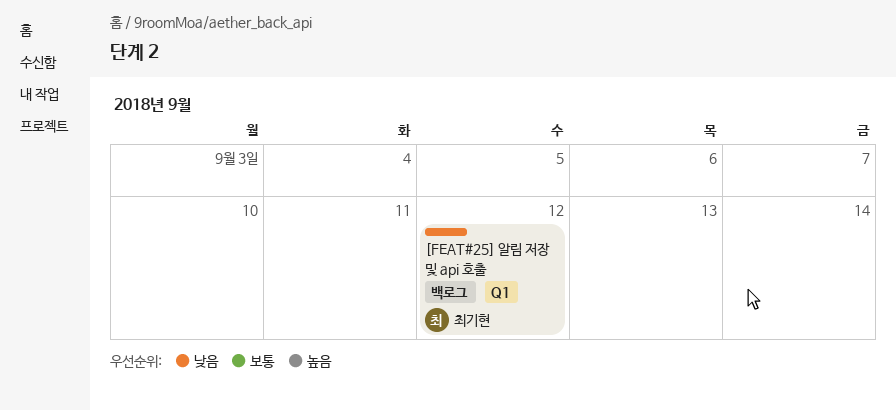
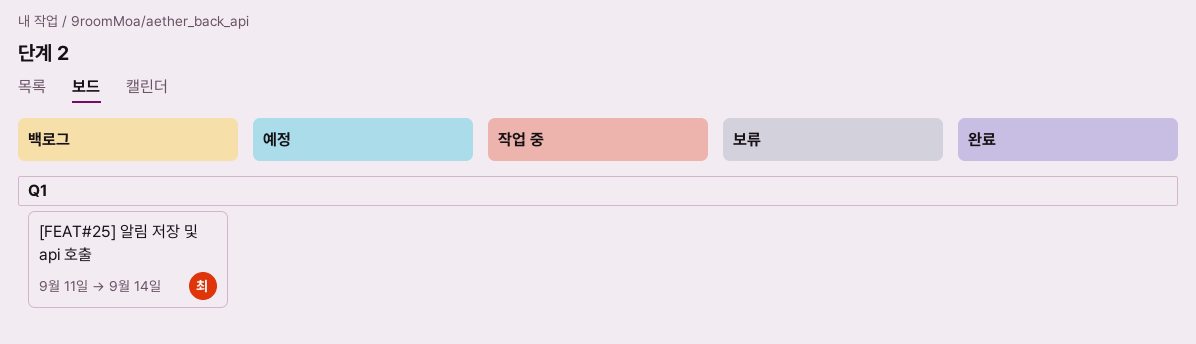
[FEAT#25] 알림 저장 및 api 호출, due: Sep 12 -> Sep 14

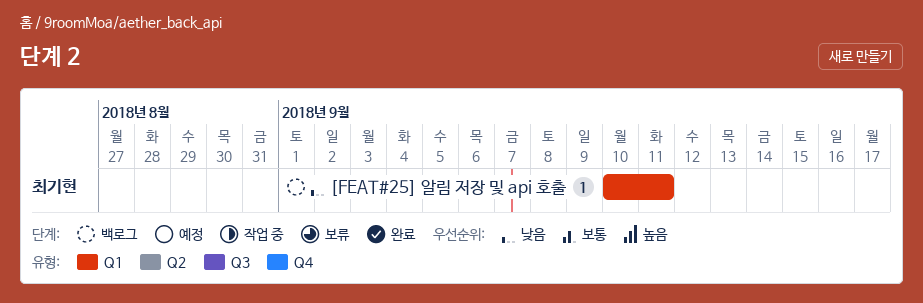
[FEAT#25] 알림 저장 및 api 호출, start: Sep 11 -> Sep 10
[FEAT#25] 알림 저장 및 api 호출, due: Sep 14 -> Sep 11

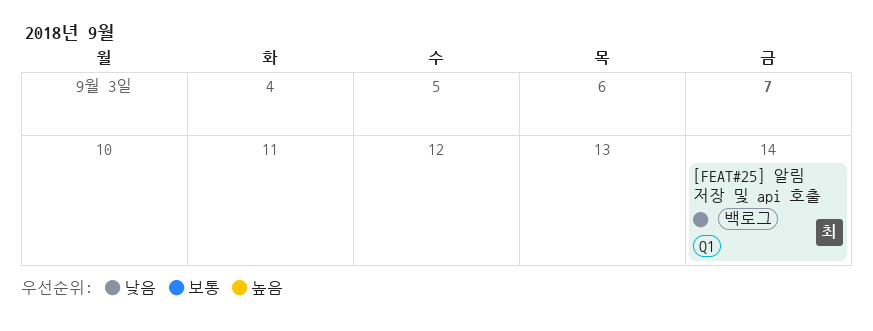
[FEAT#25] 알림 저장 및 api 호출, due: Sep 11 -> Sep 14

